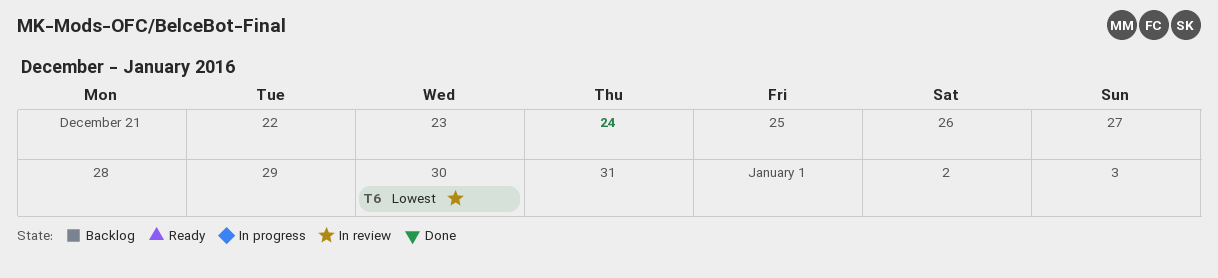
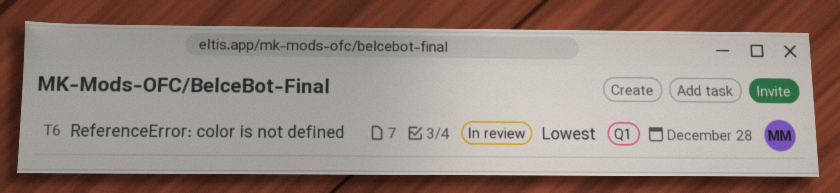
T6, due: Dec 30 -> Dec 28

